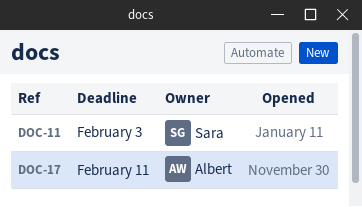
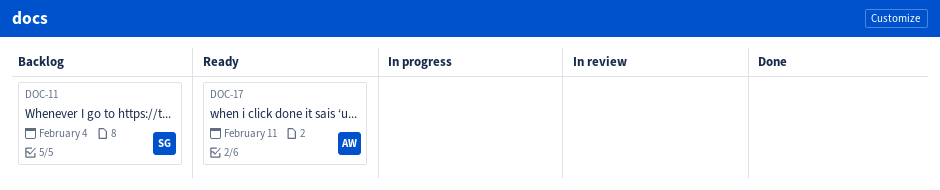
DOC-11, due: Feb 3 -> Feb 4

